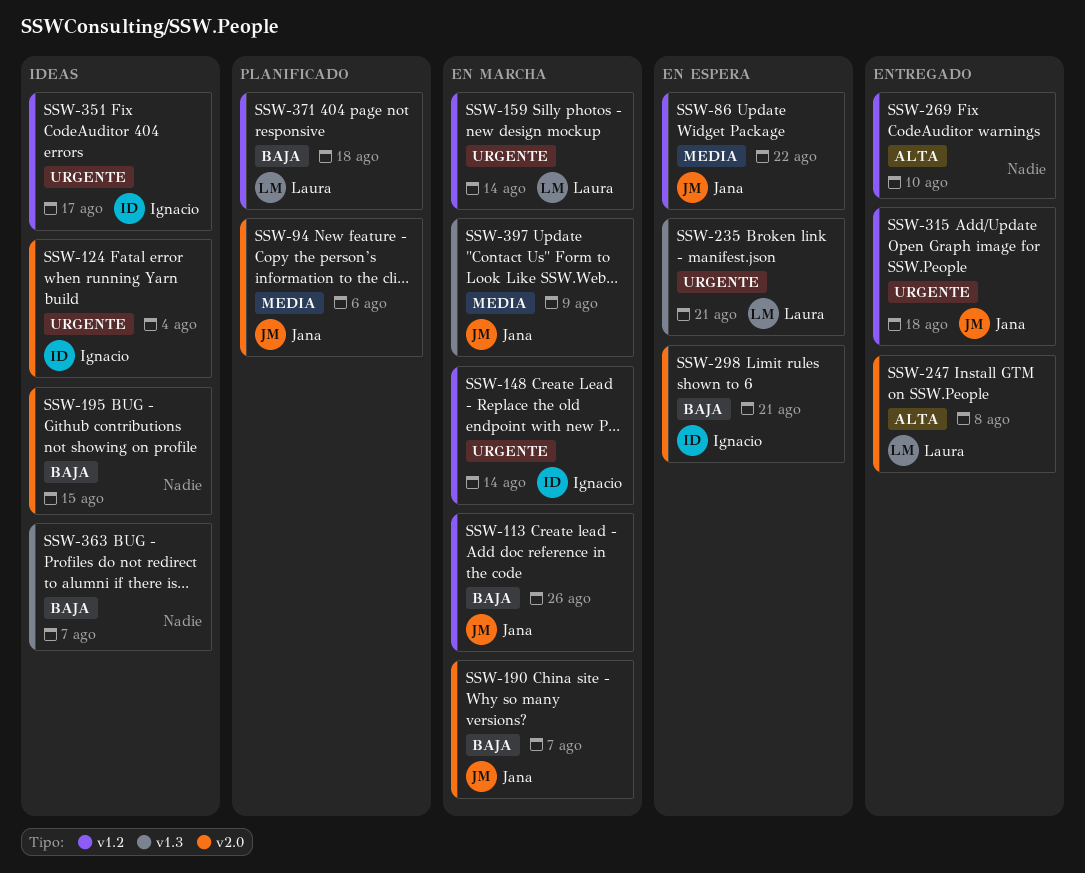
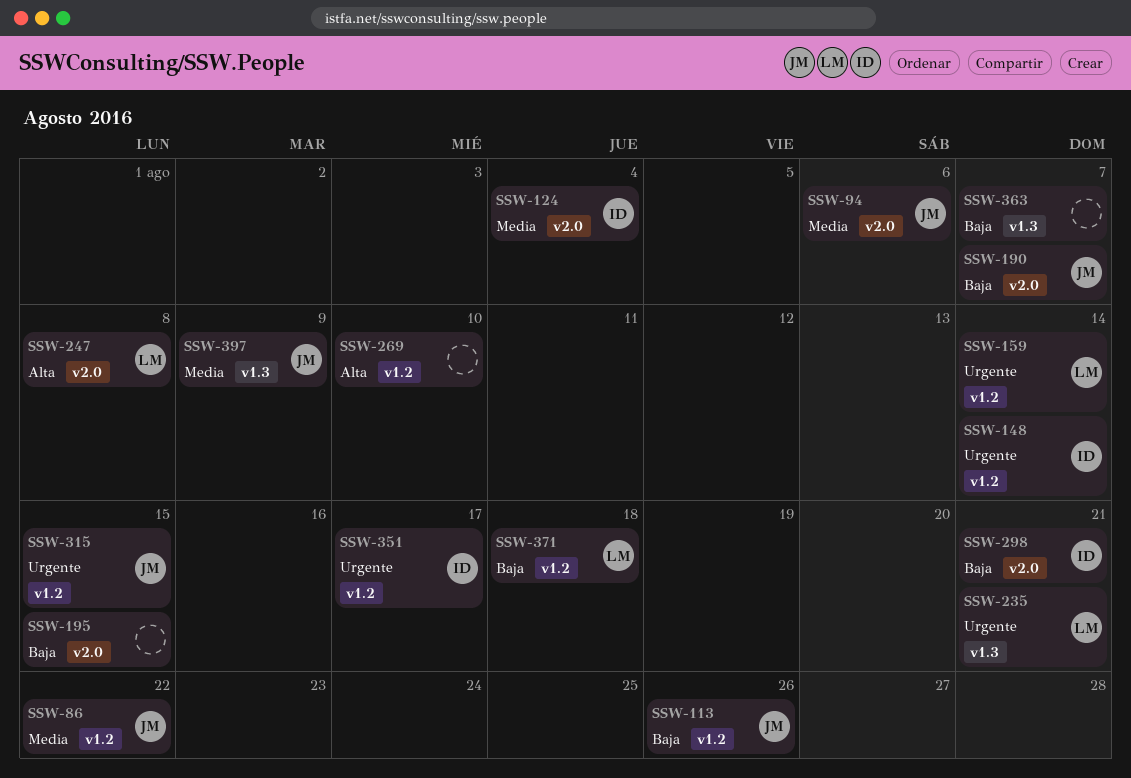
SSW-124, priority: Urgente -> Media
SSW-315, due: Aug 18 -> Aug 15

